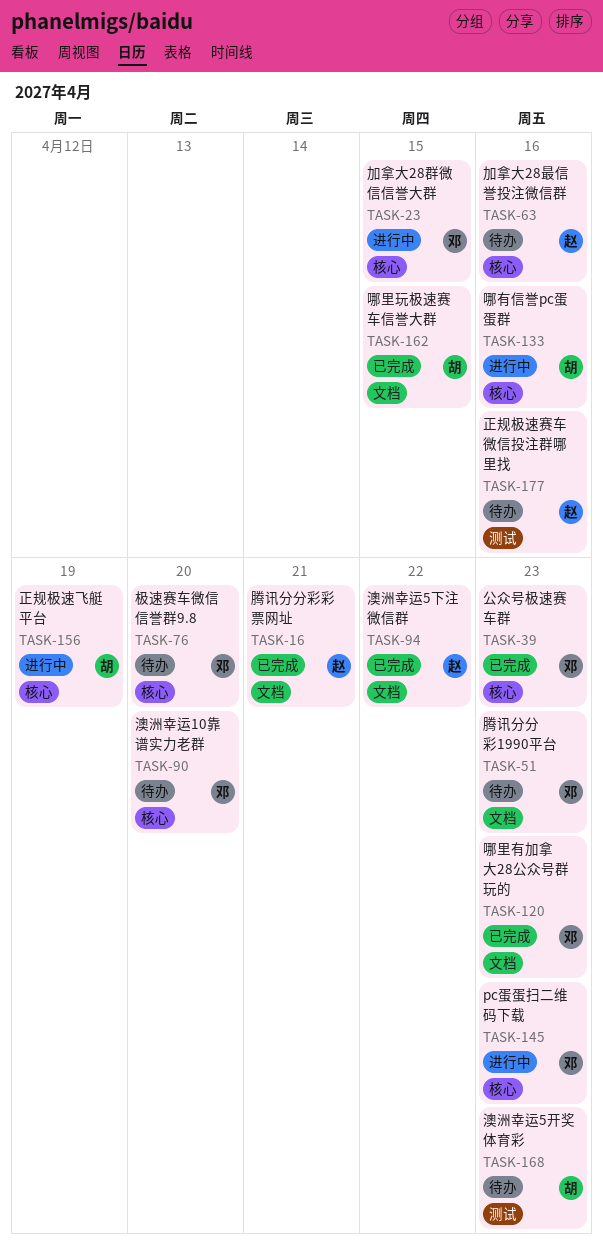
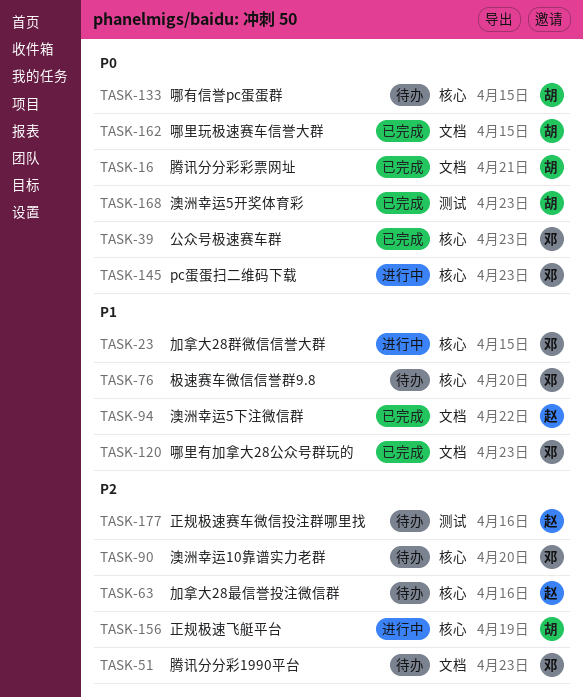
TASK-16, owner: 赵 -> 胡
TASK-133, status: 进行中 -> 待办
TASK-133, due: Apr 16 -> Apr 15
TASK-168, status: 待办 -> 已完成

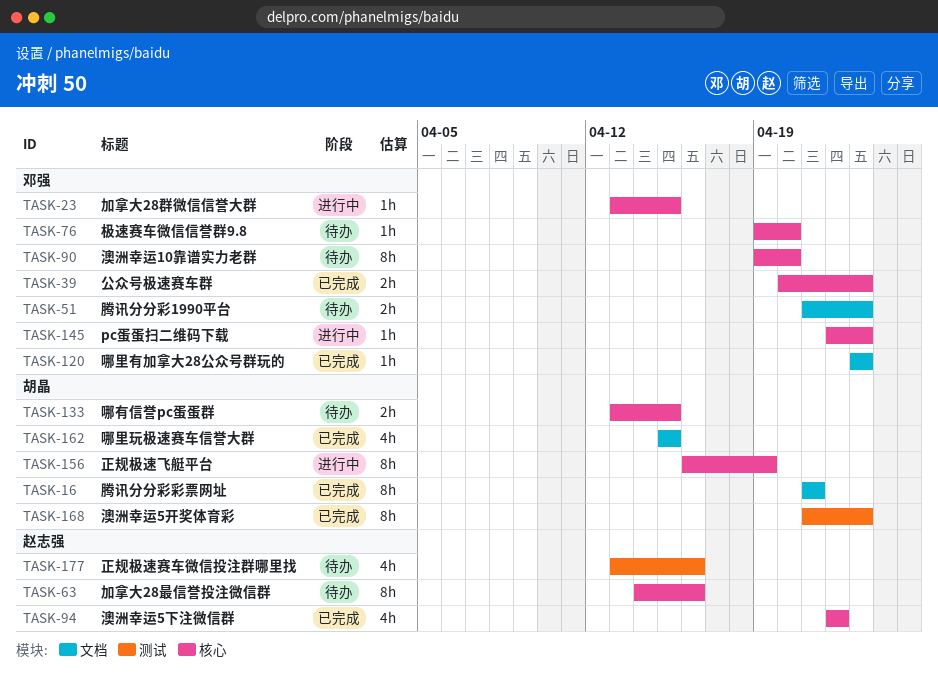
TASK-94, label: 文档 -> 核心

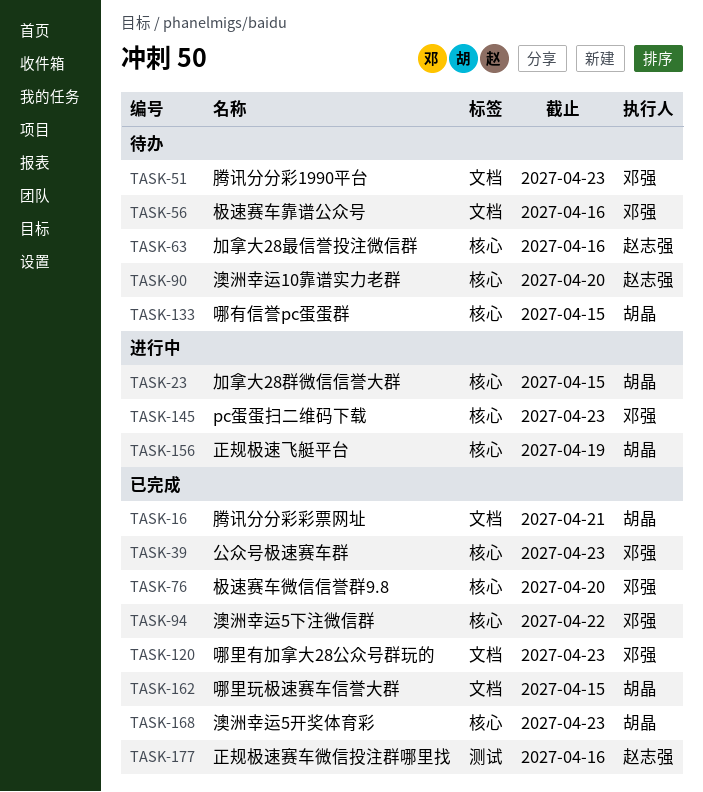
TASK-23, owner: 邓强 -> 胡晶
TASK-56: none -> present
TASK-76, status: 待办 -> 已完成
TASK-90, owner: 邓强 -> 赵志强
TASK-94, owner: 赵志强 -> 邓强
TASK-168, label: 测试 -> 核心
TASK-177, status: 待办 -> 已完成

